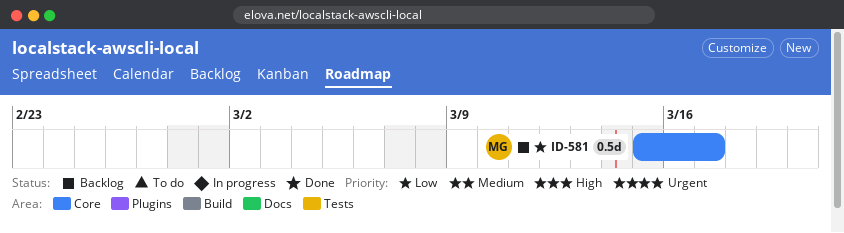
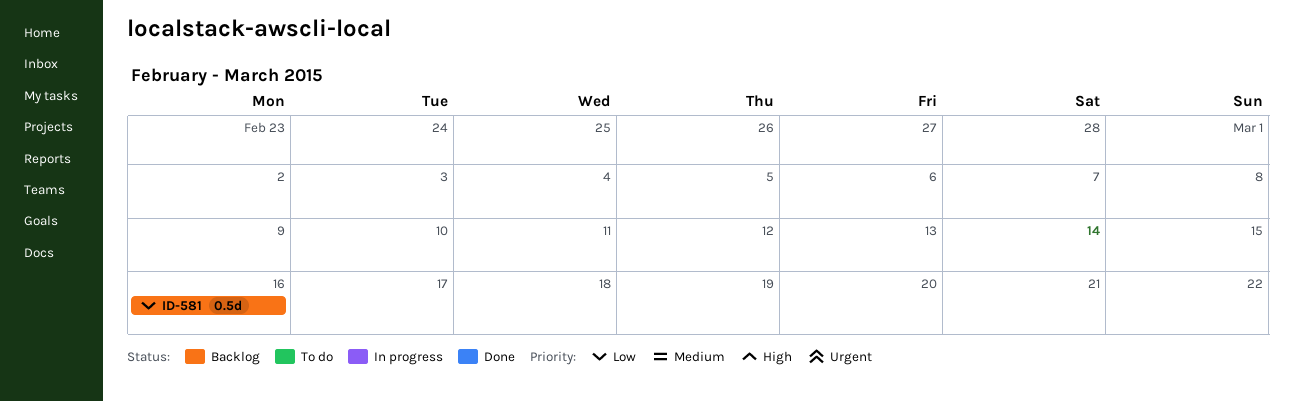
ID-581, start: Mar 15 -> Mar 16
ID-581, due: Mar 17 -> Mar 16

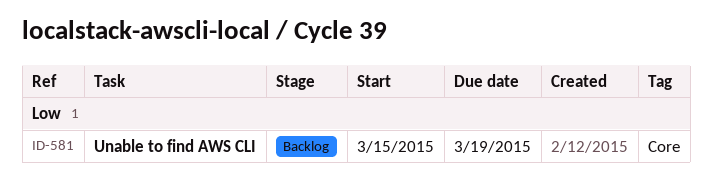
ID-581, start: Mar 16 -> Mar 15
ID-581, due: Mar 16 -> Mar 19

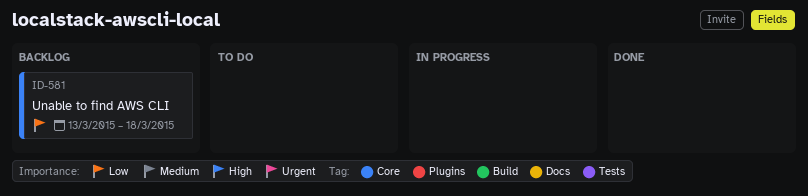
ID-581, start: Mar 15 -> Mar 13
ID-581, due: Mar 19 -> Mar 18

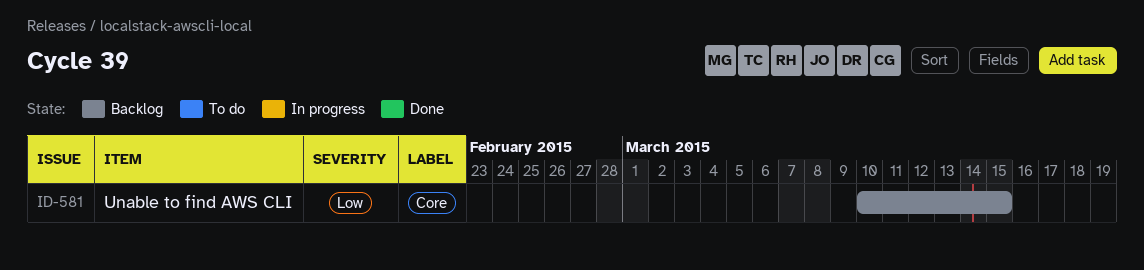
ID-581, start: Mar 13 -> Mar 10
ID-581, due: Mar 18 -> Mar 15

